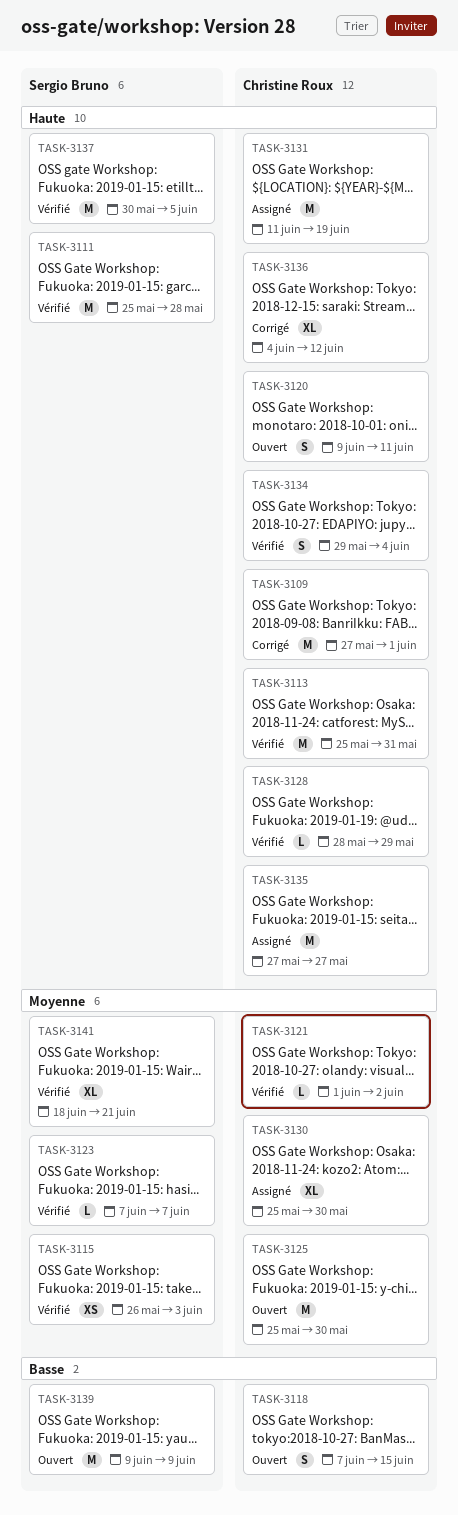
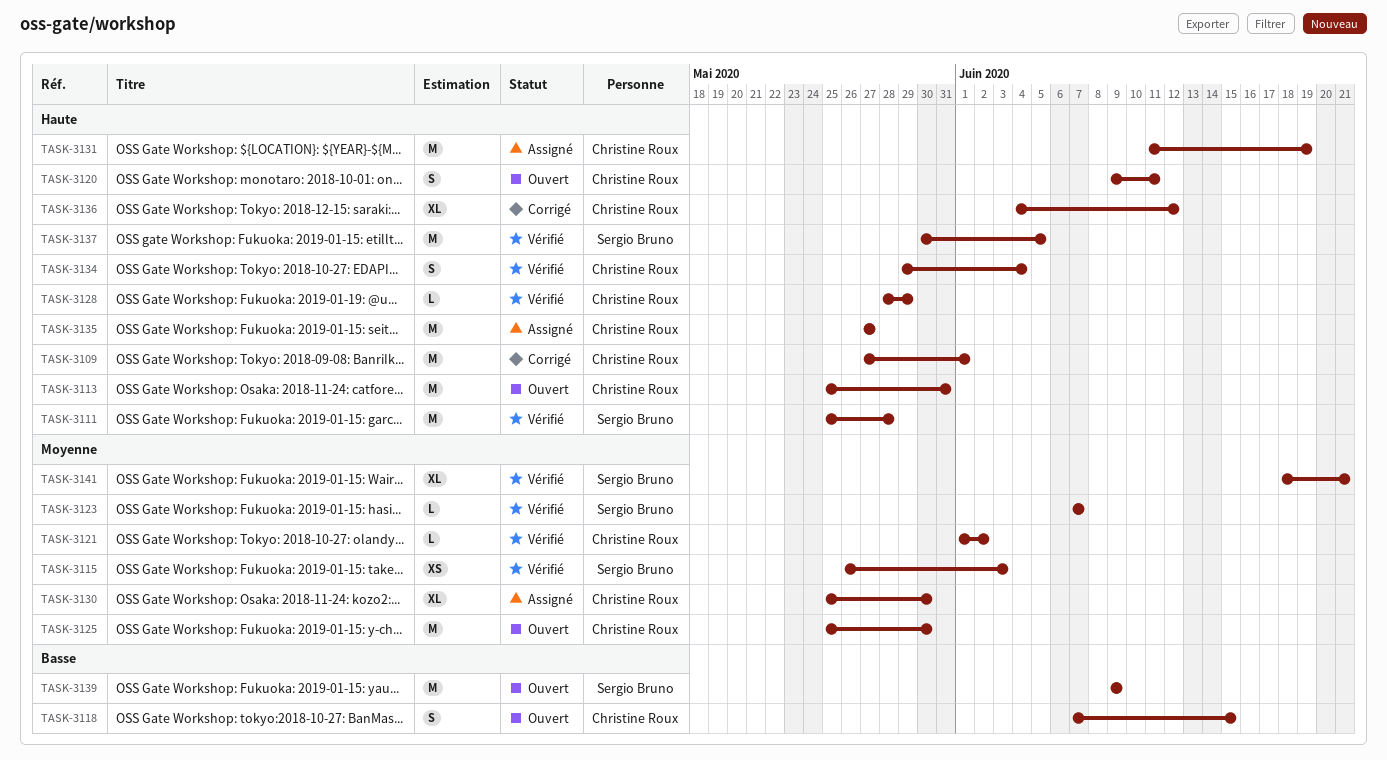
TASK-3113, status: Vérifié -> Ouvert

